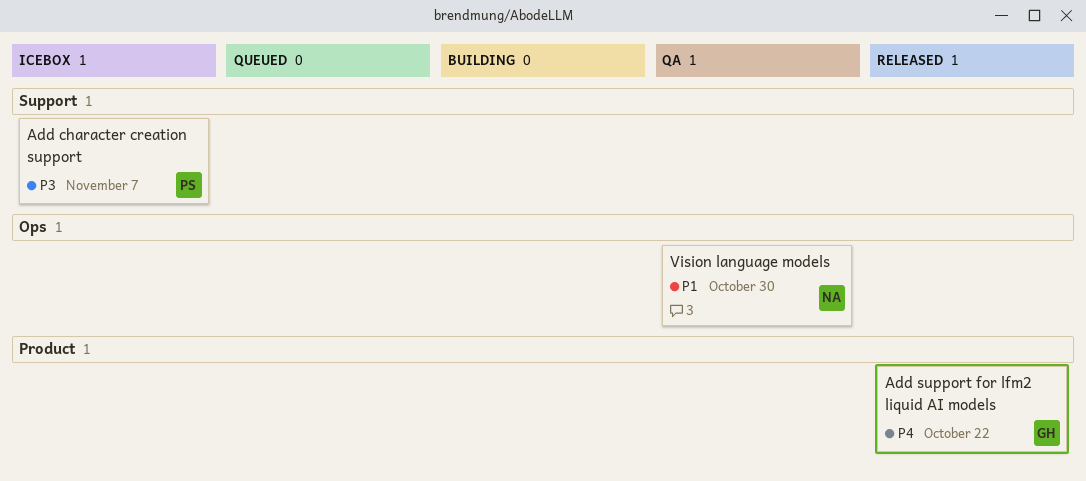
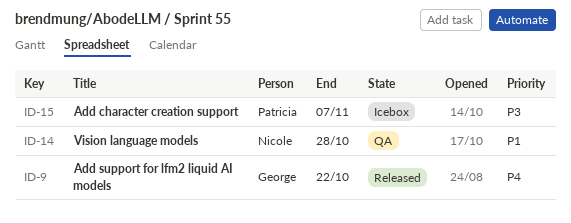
Vision language models, due: Oct 30 -> Oct 28

